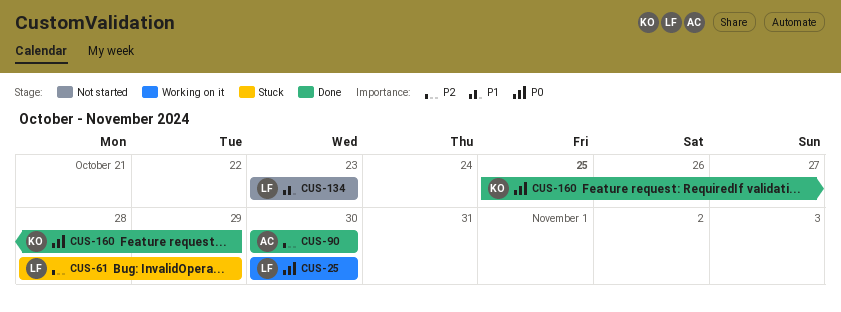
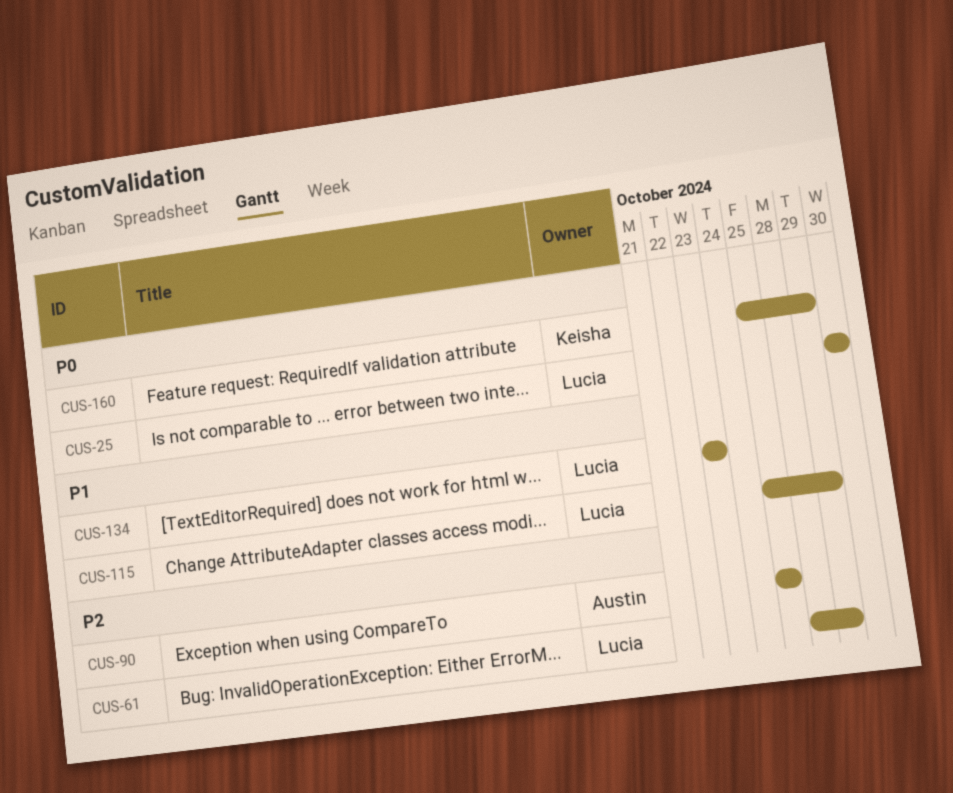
CUS-90, start: Oct 30 -> Oct 25
CUS-90, due: Oct 30 -> Oct 25
CUS-115: none -> present

